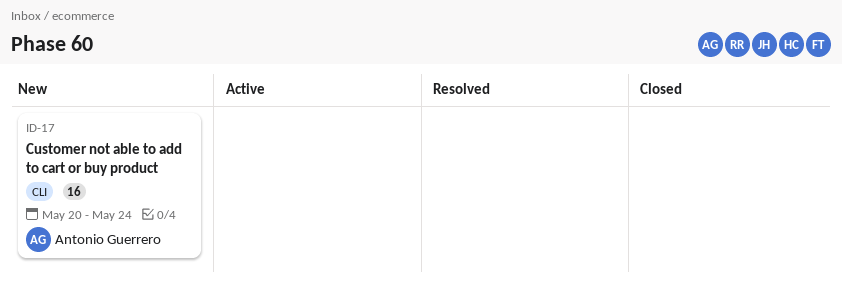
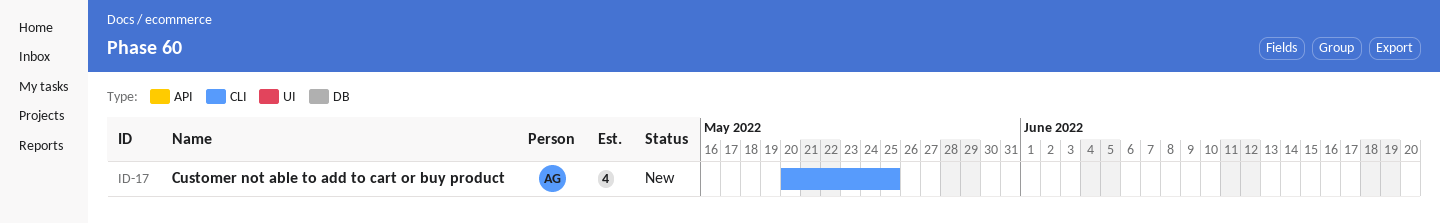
ID-17, estimate: 16 -> 4
ID-17, due: May 24 -> May 25

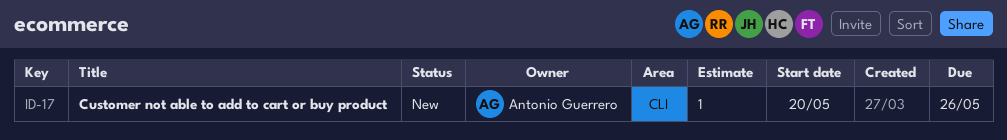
ID-17, estimate: 4 -> 1
ID-17, due: May 25 -> May 26

